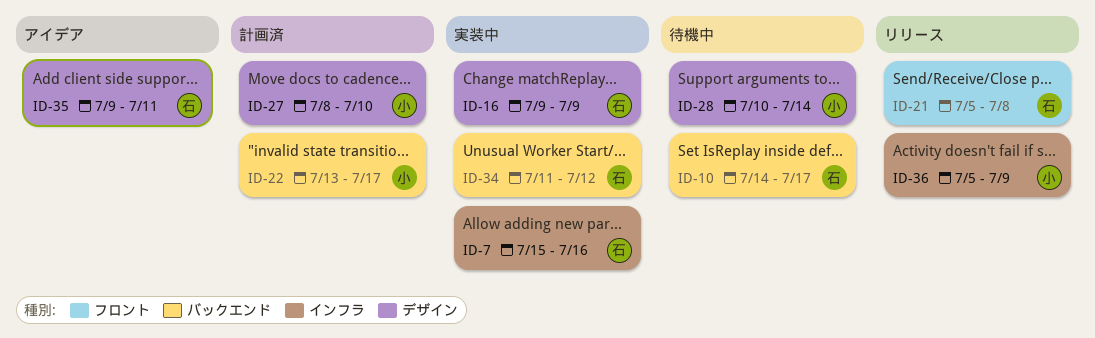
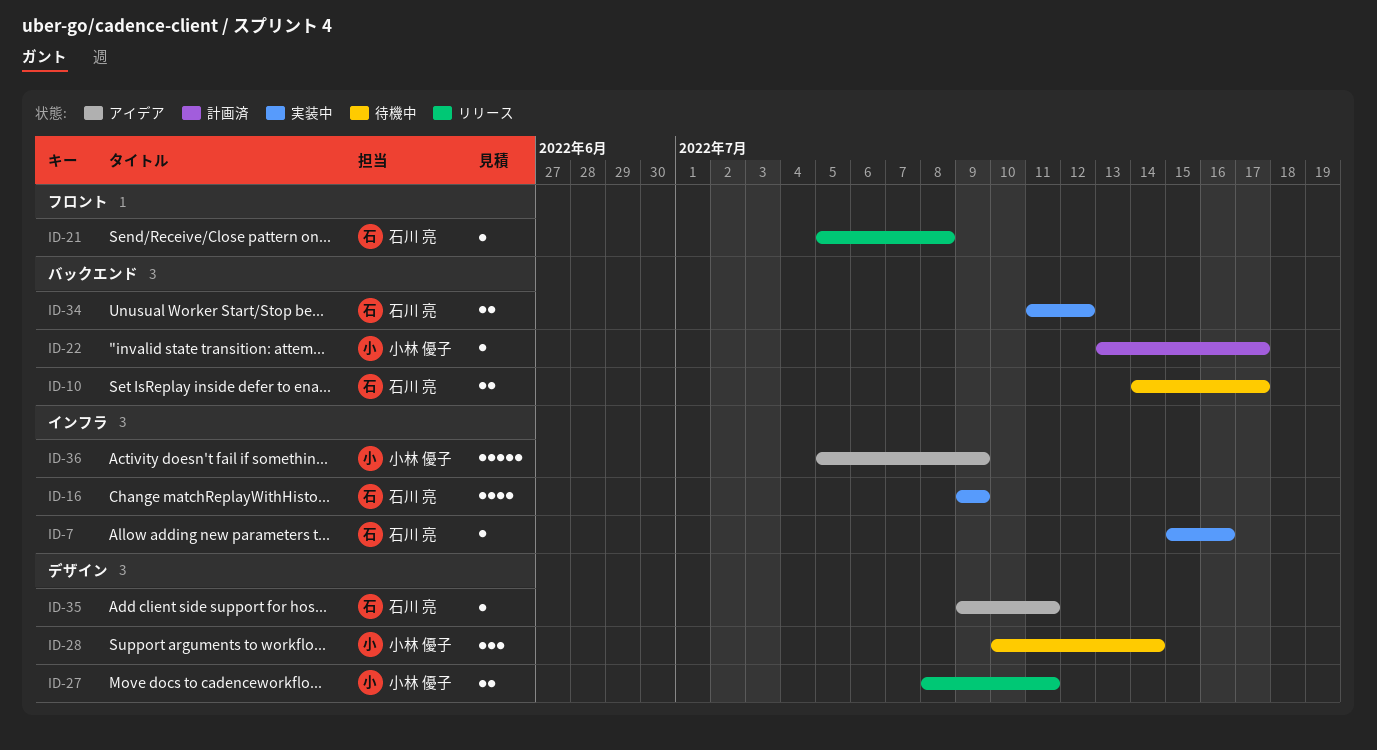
ID-16, label: デザイン -> インフラ
ID-27, status: 計画済 -> リリース
ID-27, due: Jul 10 -> Jul 11
ID-36, status: リリース -> アイデア

